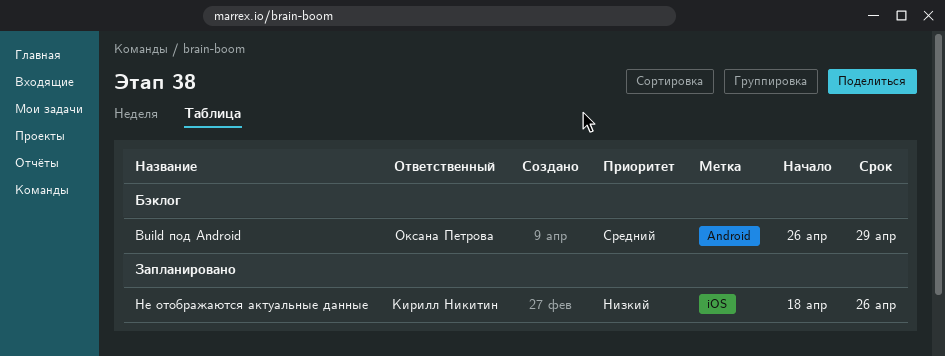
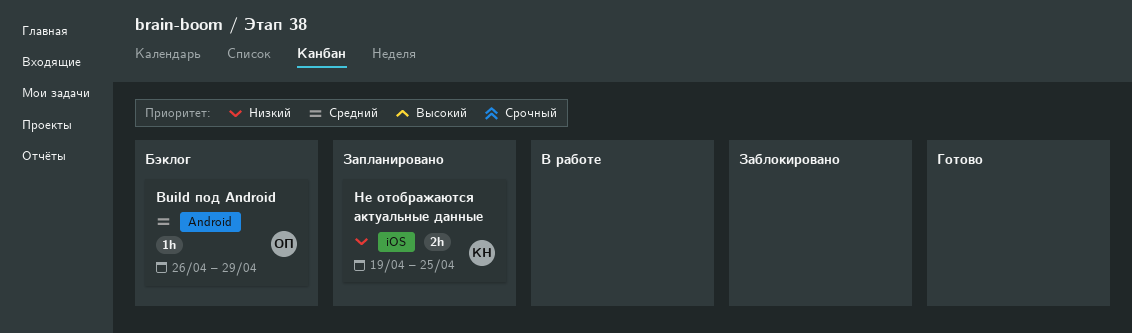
Не отображаются актуальные данные, start: Apr 18 -> Apr 19
Не отображаются актуальные данные, due: Apr 26 -> Apr 25

